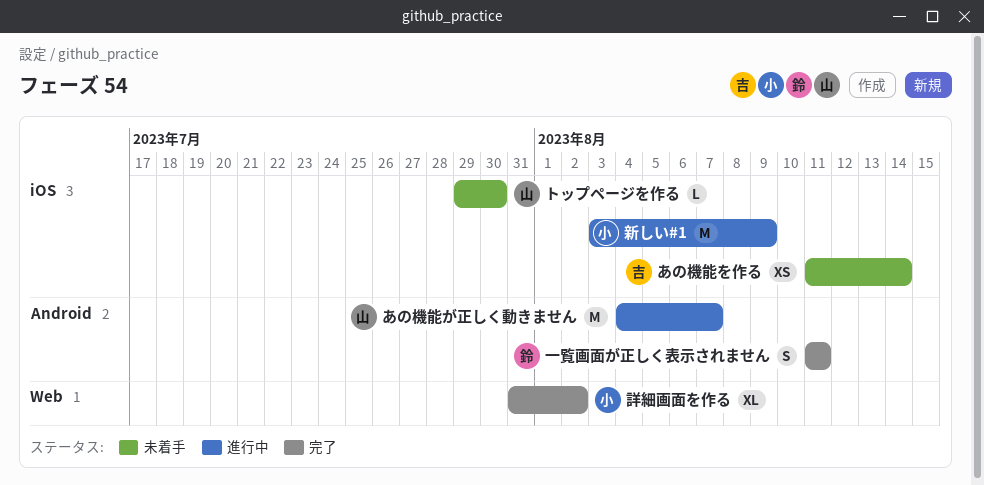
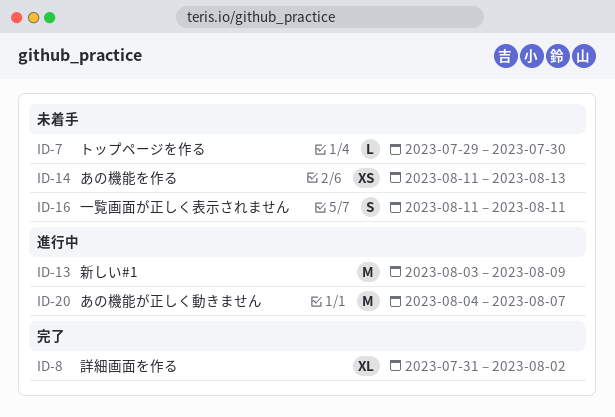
あの機能を作る, due: Aug 14 -> Aug 13
一覧画面が正しく表示されません, status: 完了 -> 未着手

